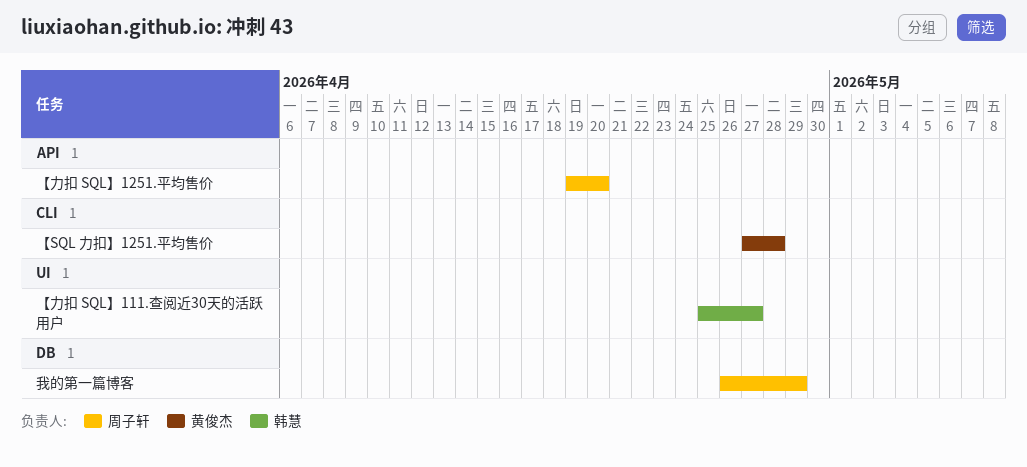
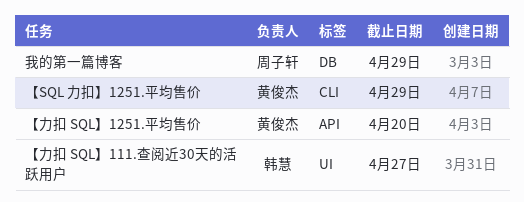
【SQL 力扣】1251.平均售价, due: Apr 28 -> Apr 29
【力扣 SQL】1251.平均售价, owner: 周子轩 -> 黄俊杰

